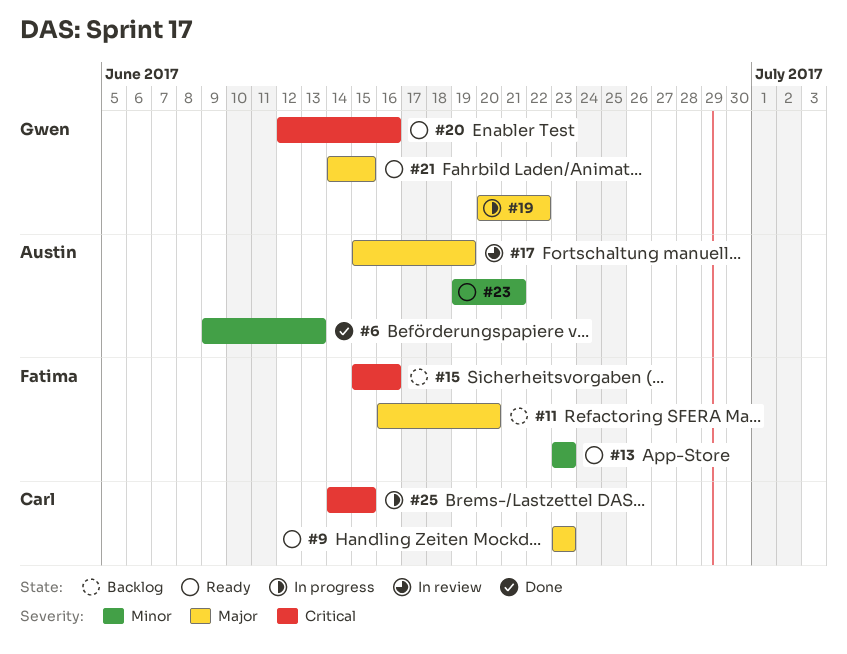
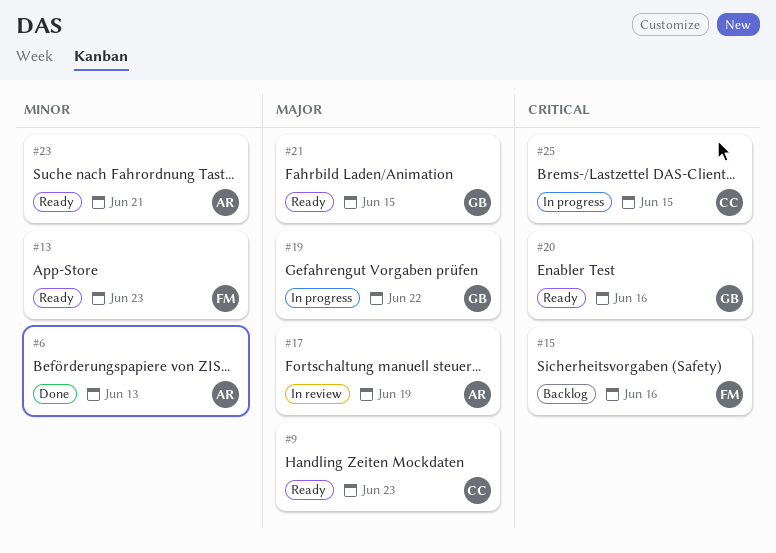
#11: present -> none

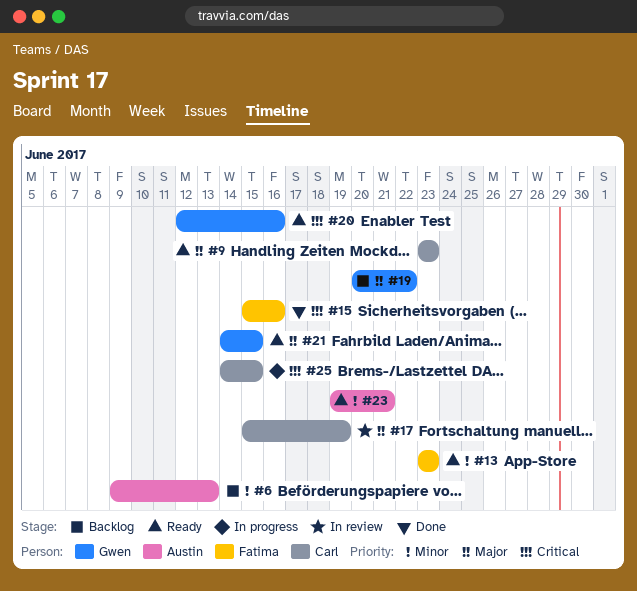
#6, status: Done -> Backlog
#15, status: Backlog -> Done
#17, owner: Austin -> Carl
#19, status: In progress -> Backlog

